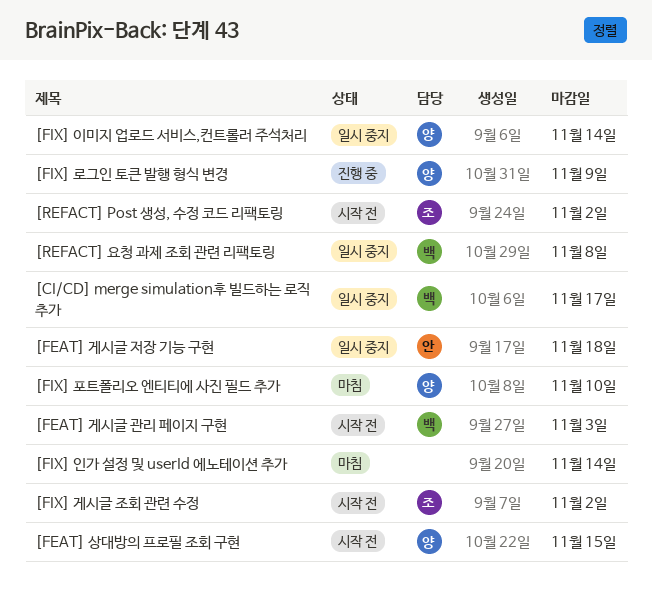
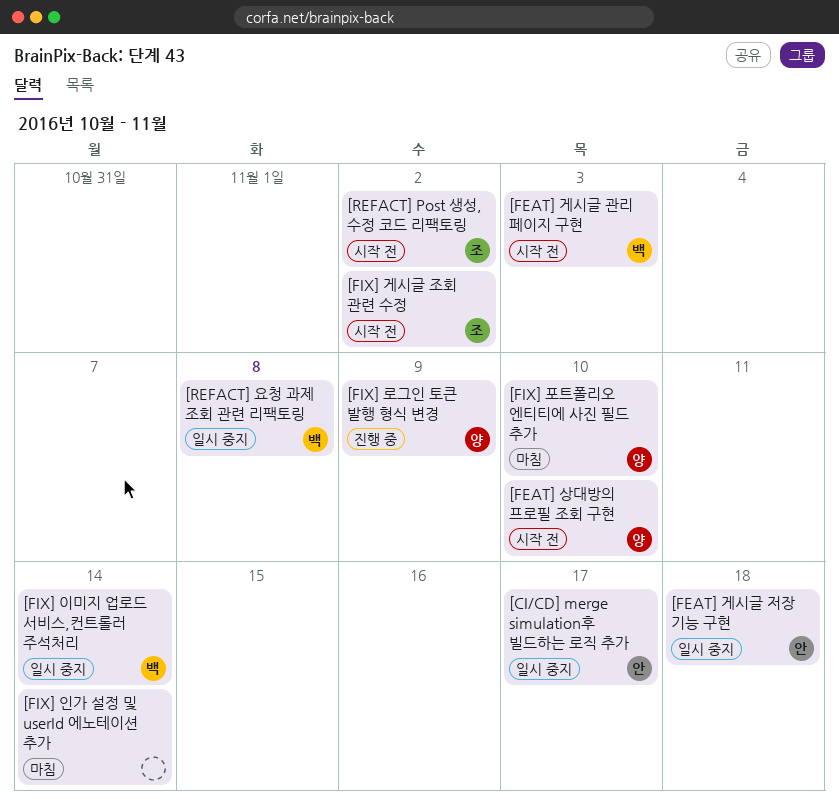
[CI/CD] merge simulation후 빌드하는 로직 추가, owner: 백 -> 안
[FEAT] 상대방의 프로필 조회 구현, due: Nov 15 -> Nov 10
[FIX] 이미지 업로드 서비스,컨트롤러 주석처리, owner: 양 -> 백

